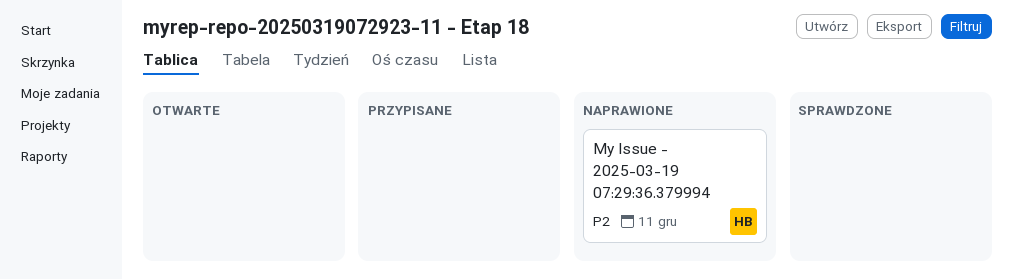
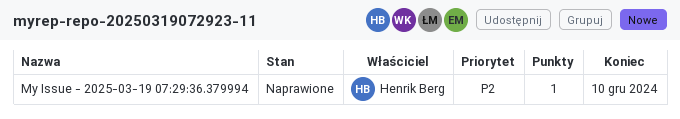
My Issue - 2025-03-19 07:29:36.379994, due: Dec 11 -> Dec 10

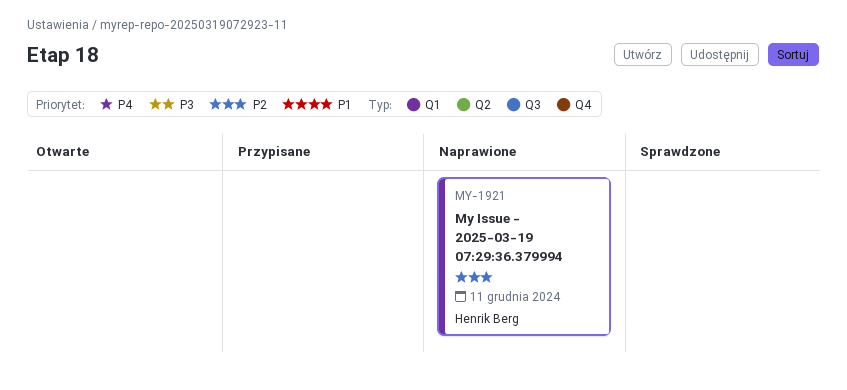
My Issue - 2025-03-19 07:29:36.379994, due: Dec 10 -> Dec 11

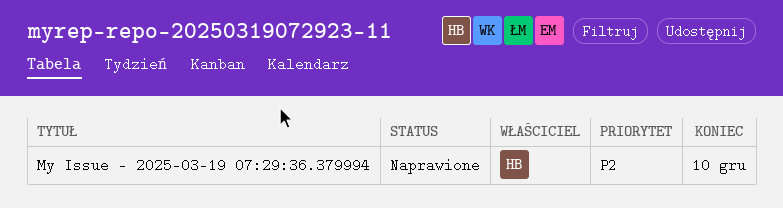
My Issue - 2025-03-19 07:29:36.379994, due: Dec 11 -> Dec 10

